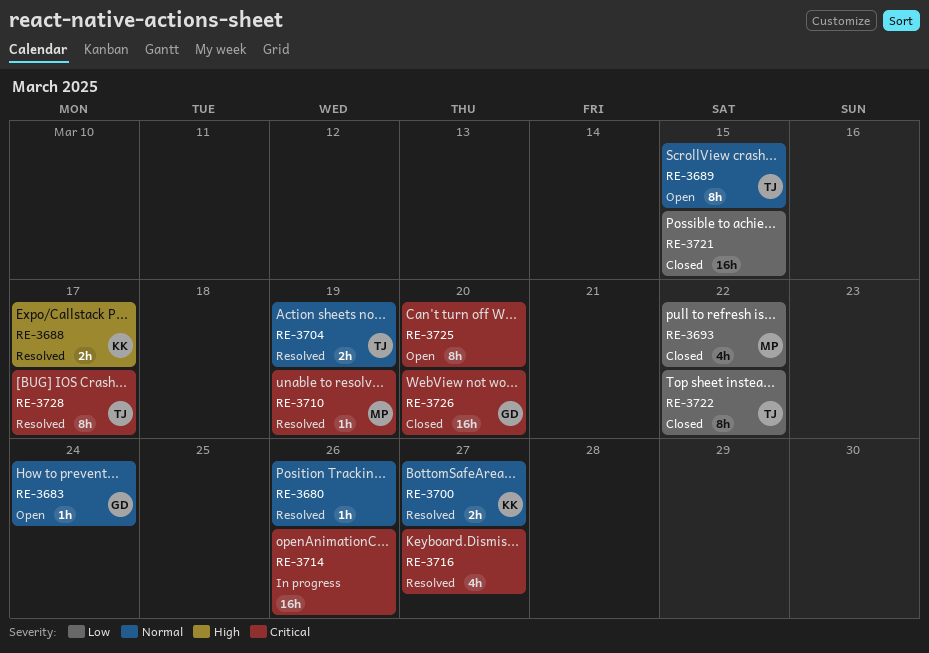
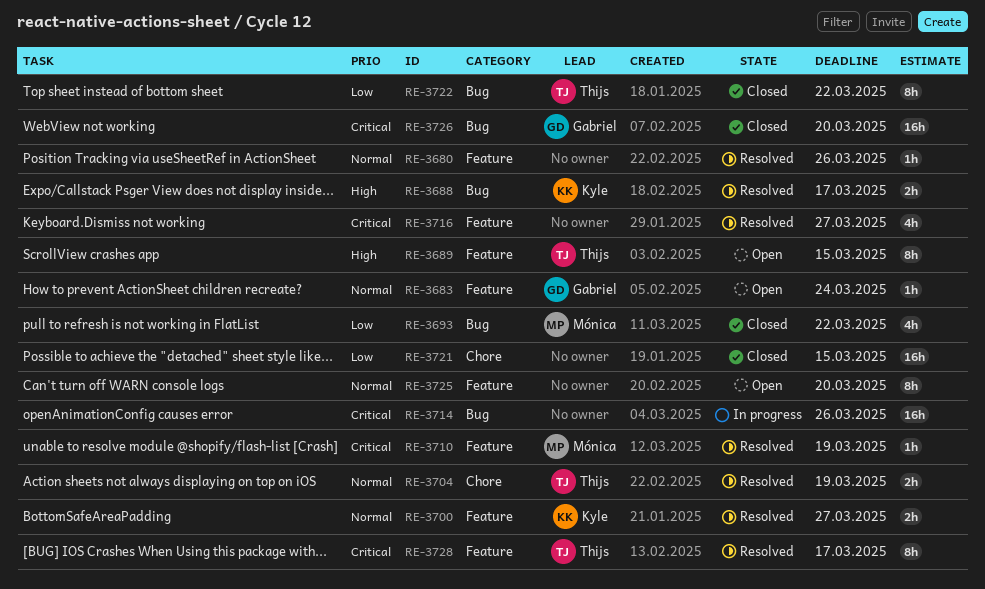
RE-3689, priority: Normal -> High
RE-3725, priority: Critical -> Normal

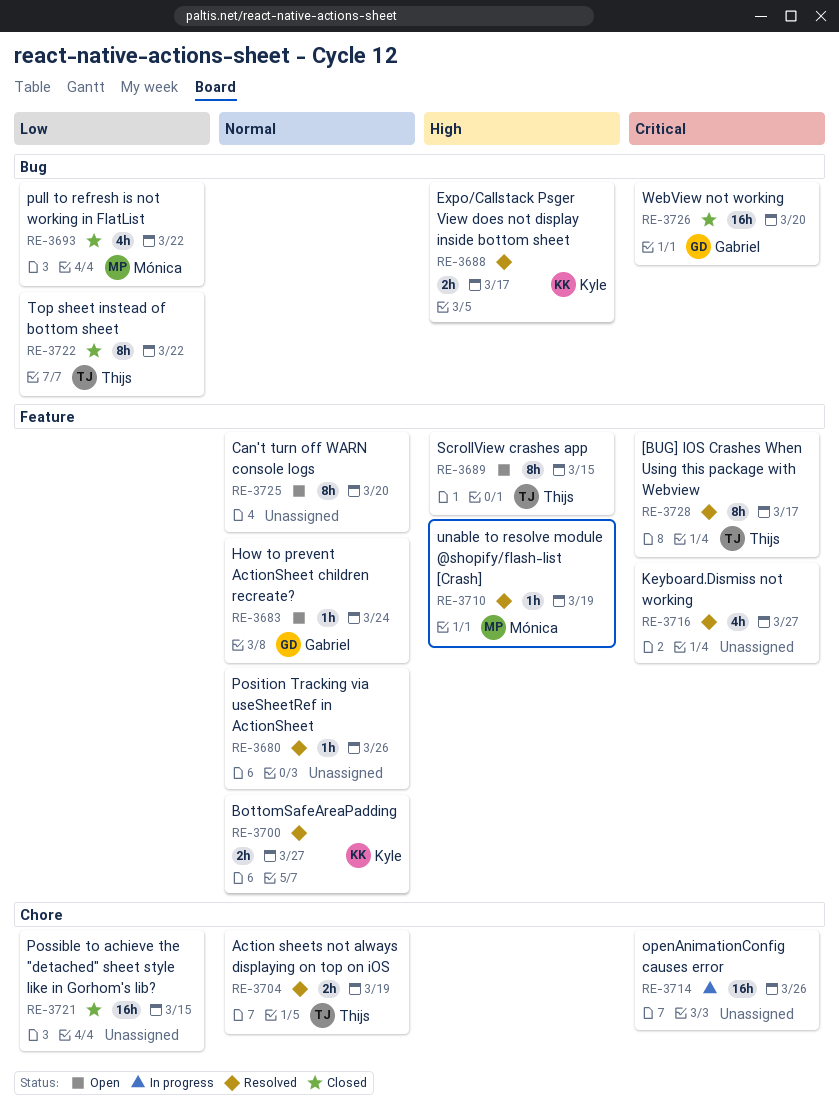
RE-3710, priority: Critical -> High
RE-3714, label: Bug -> Chore

